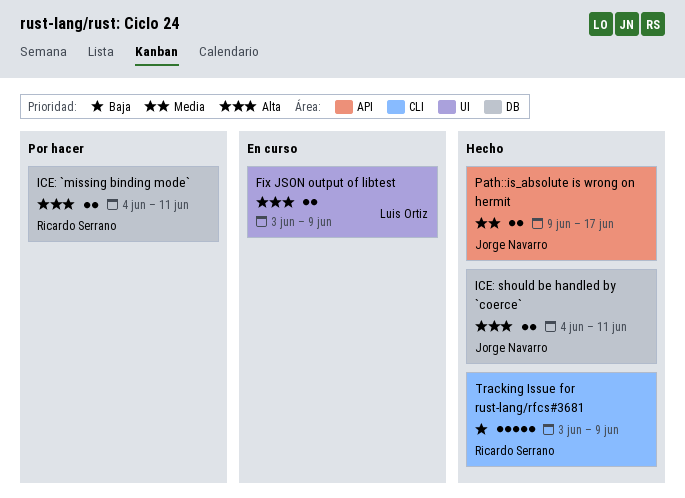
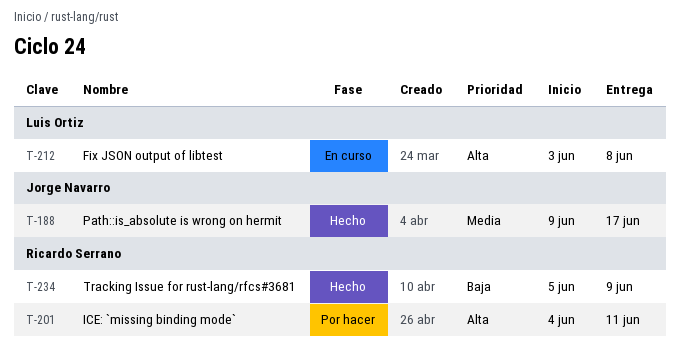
Fix JSON output of libtest, due: Jun 9 -> Jun 8
ICE: should be handled by `coerce`: present -> none
Tracking Issue for rust-lang/rfcs#3681, start: Jun 3 -> Jun 5

